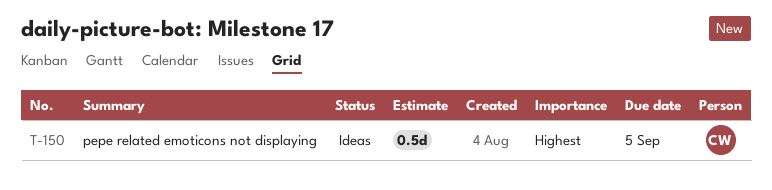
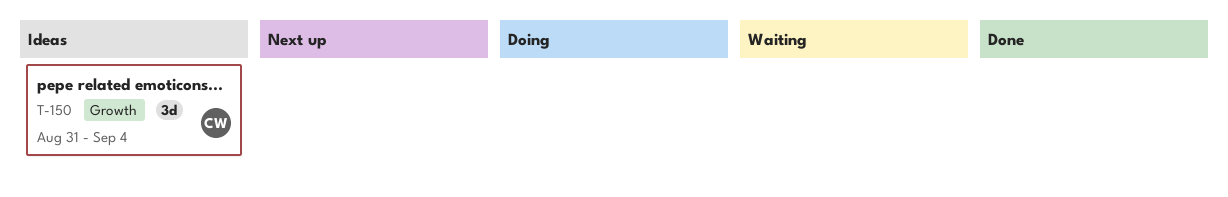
T-150, estimate: 0.5d -> 3d
T-150, due: Sep 5 -> Sep 4

